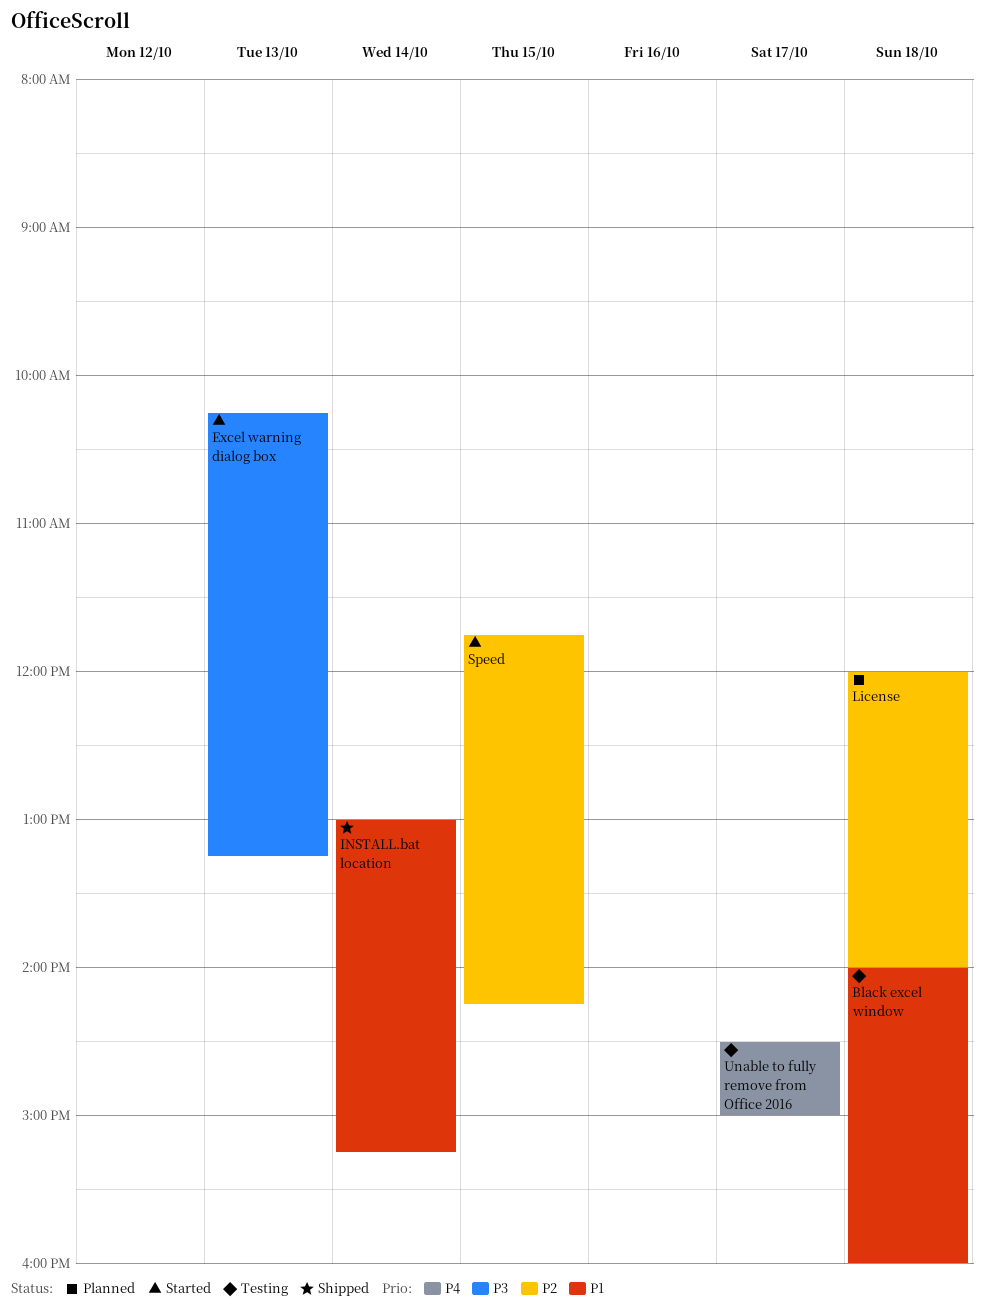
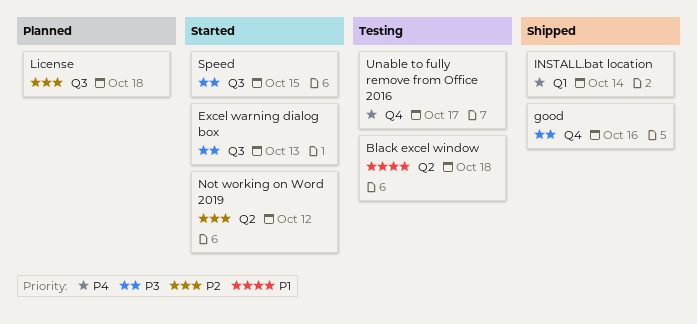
good: none -> present
INSTALL.bat location, priority: P1 -> P4
Not working on Word 2019: none -> present
Speed, priority: P2 -> P3

